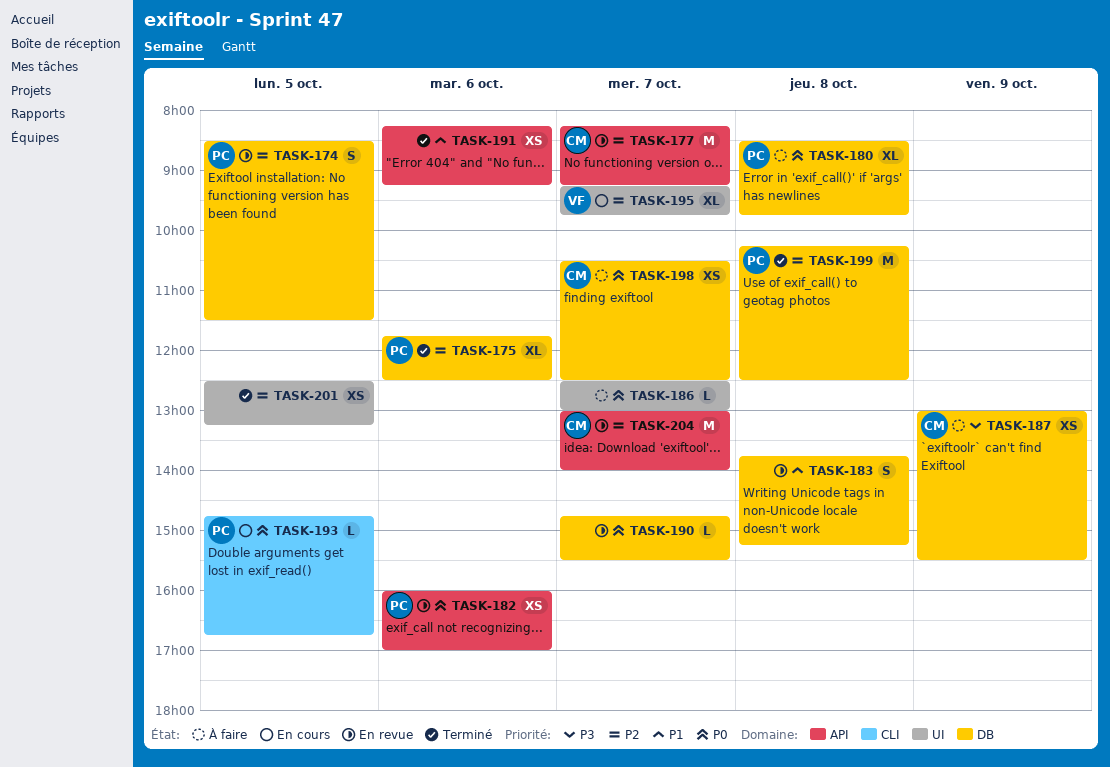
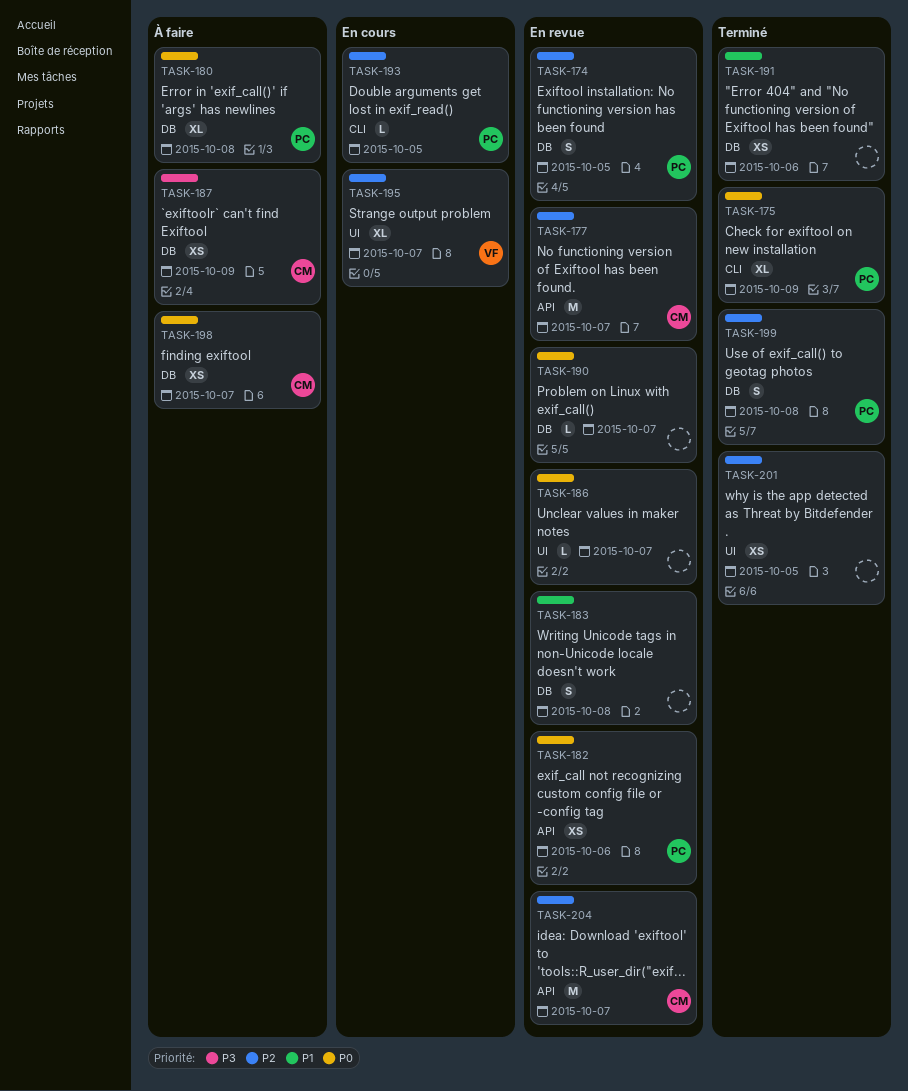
TASK-175, priority: P2 -> P0
TASK-175, label: DB -> CLI
TASK-175, day: Oct 6 -> Oct 9
TASK-186, status: À faire -> En revue
TASK-191, label: API -> DB
TASK-193, priority: P0 -> P2
TASK-199, estimate: M -> S

